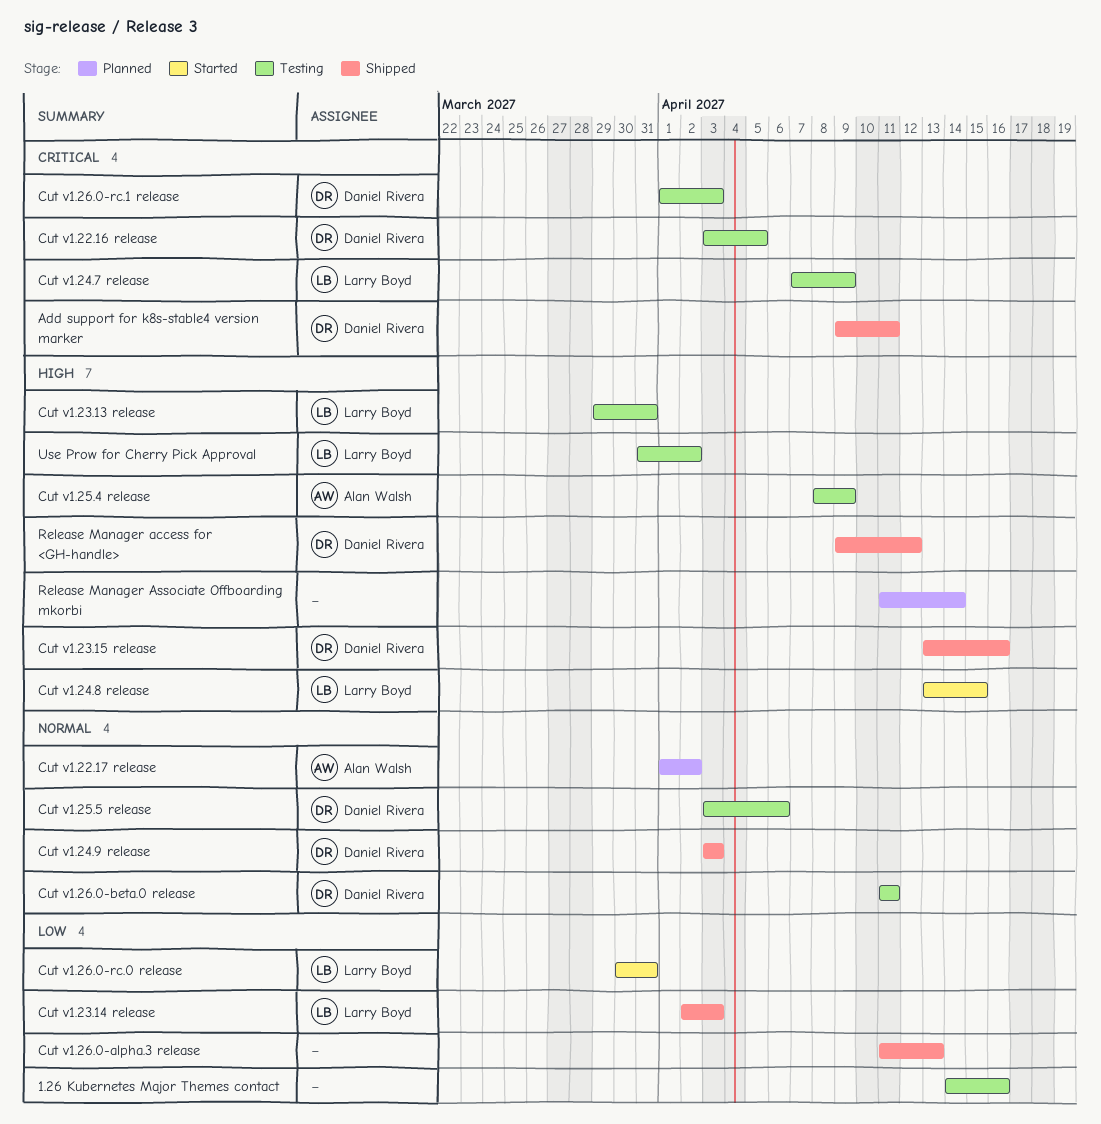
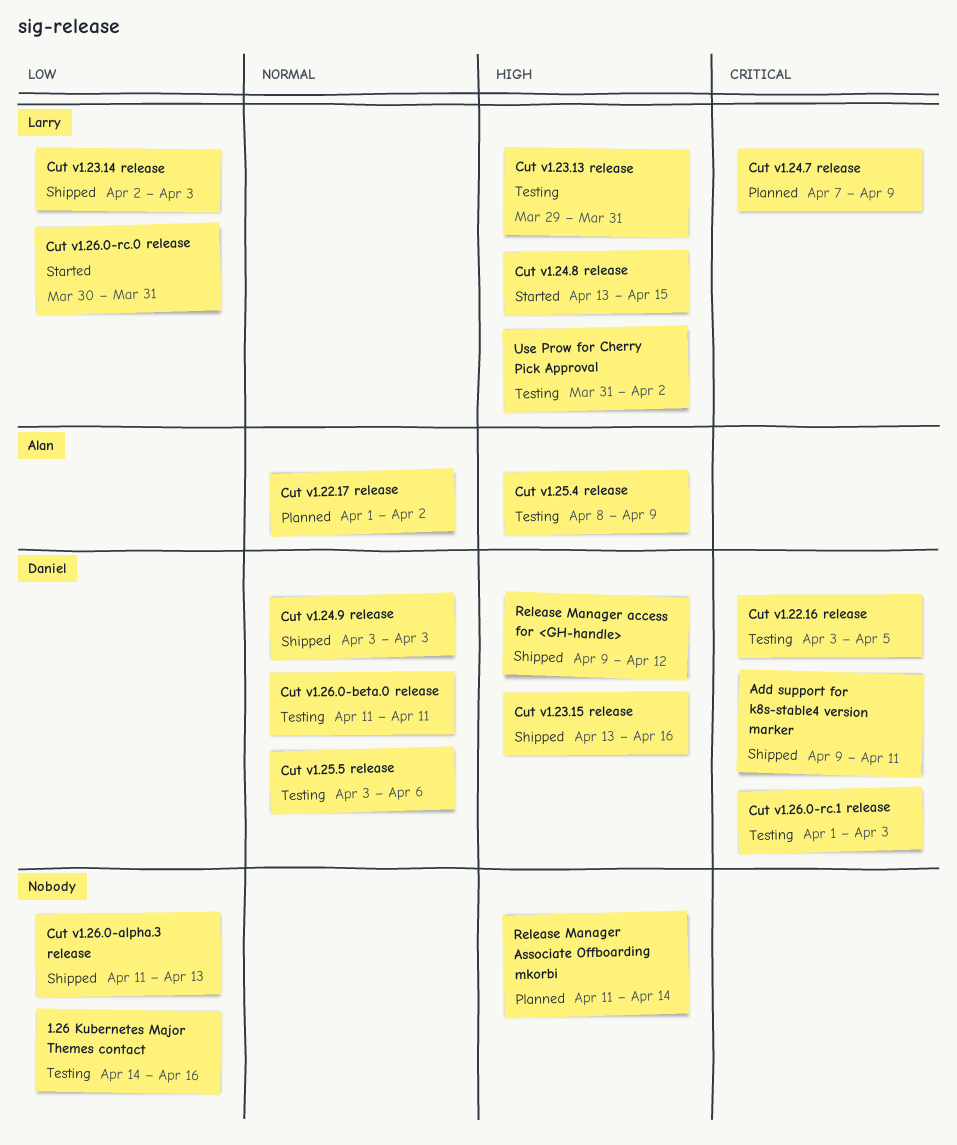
Cut v1.24.7 release, status: Testing -> Planned

